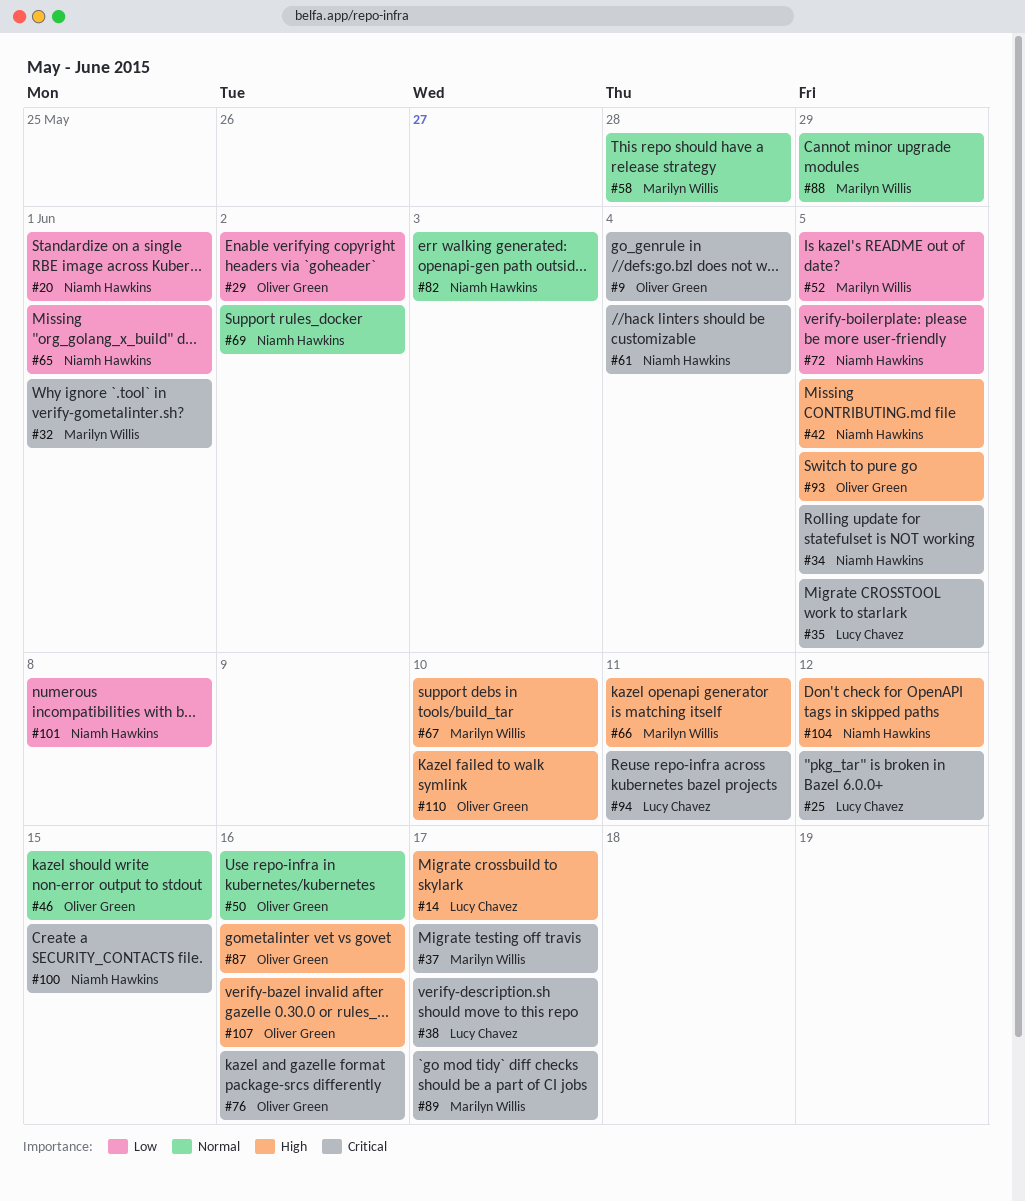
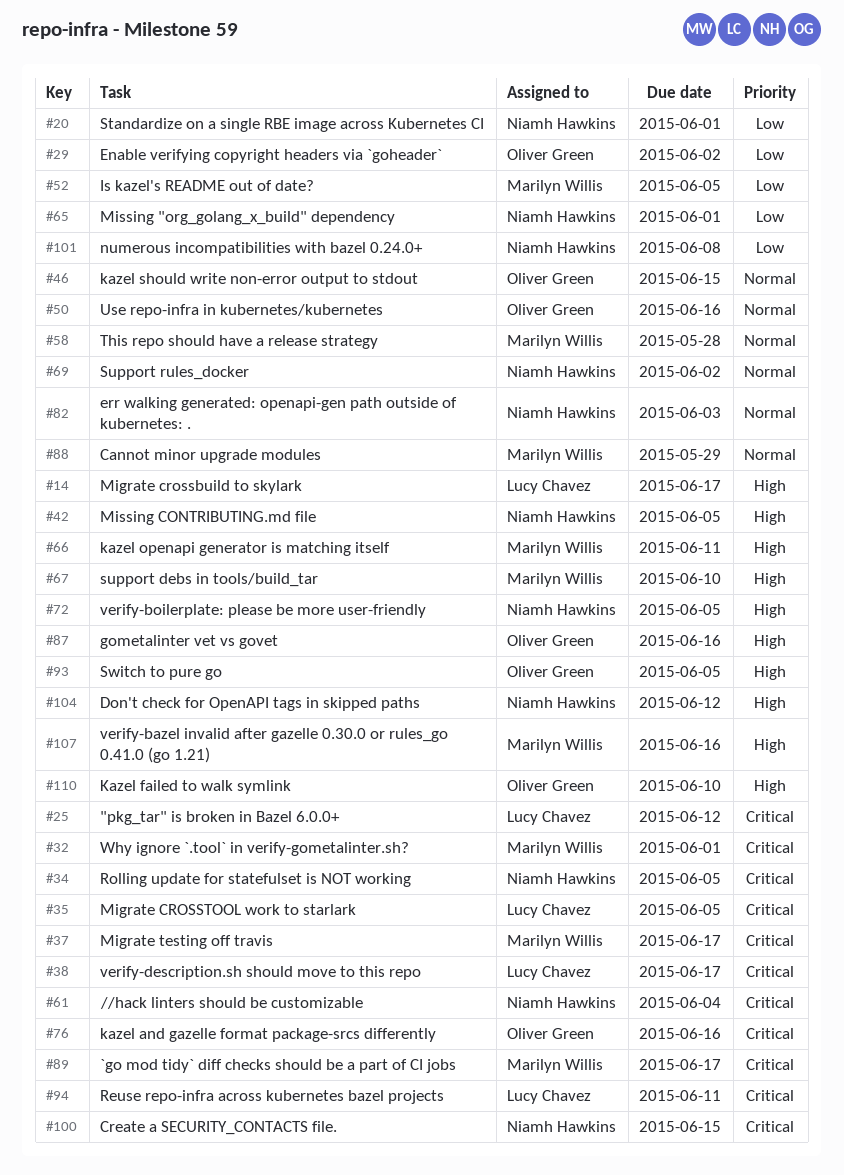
#9: present -> none
#72, priority: Low -> High
#107, owner: Oliver Green -> Marilyn Willis

